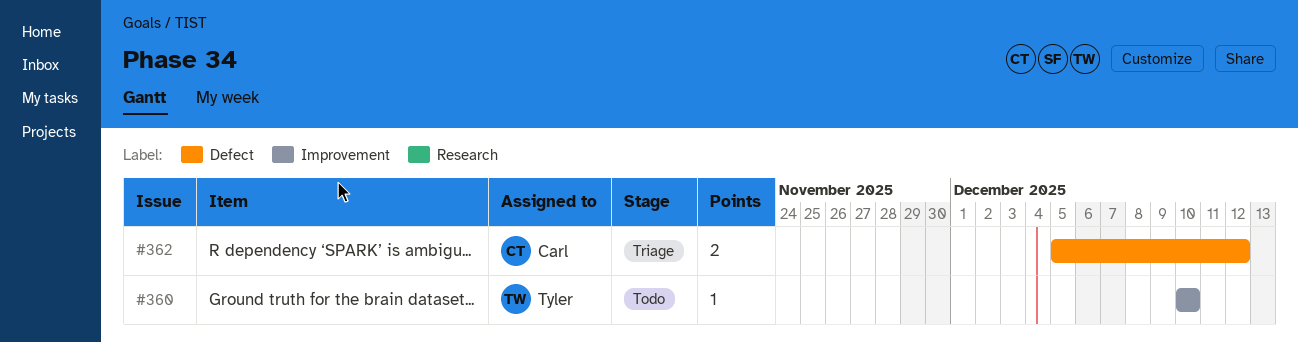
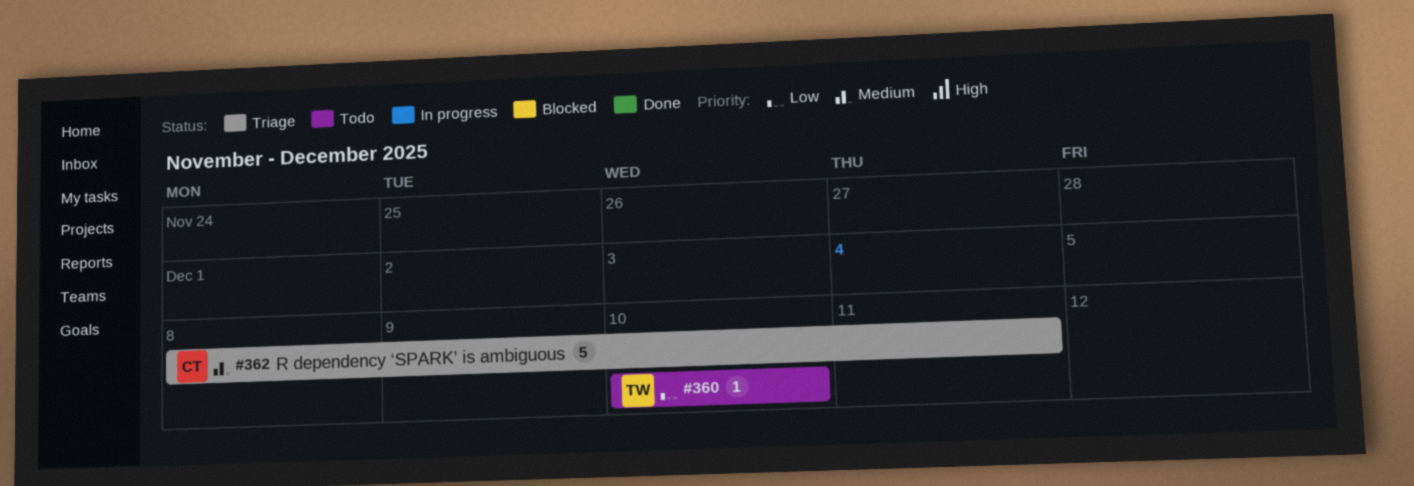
#362, estimate: 2 -> 5
#362, start: Dec 5 -> Dec 8
#362, due: Dec 12 -> Dec 11

